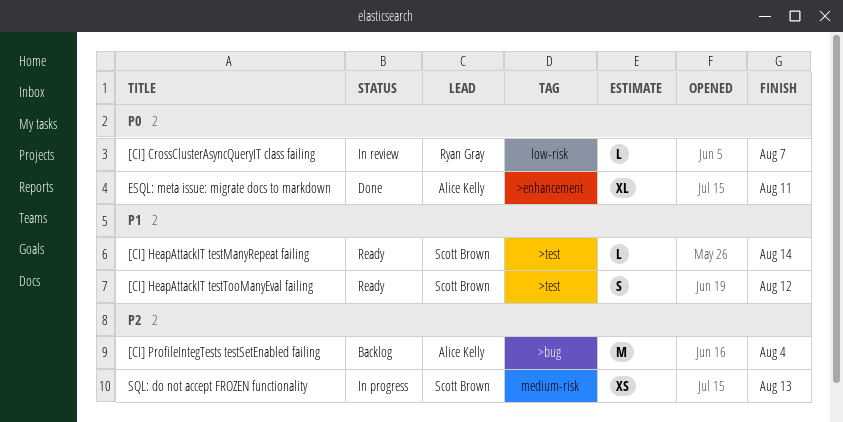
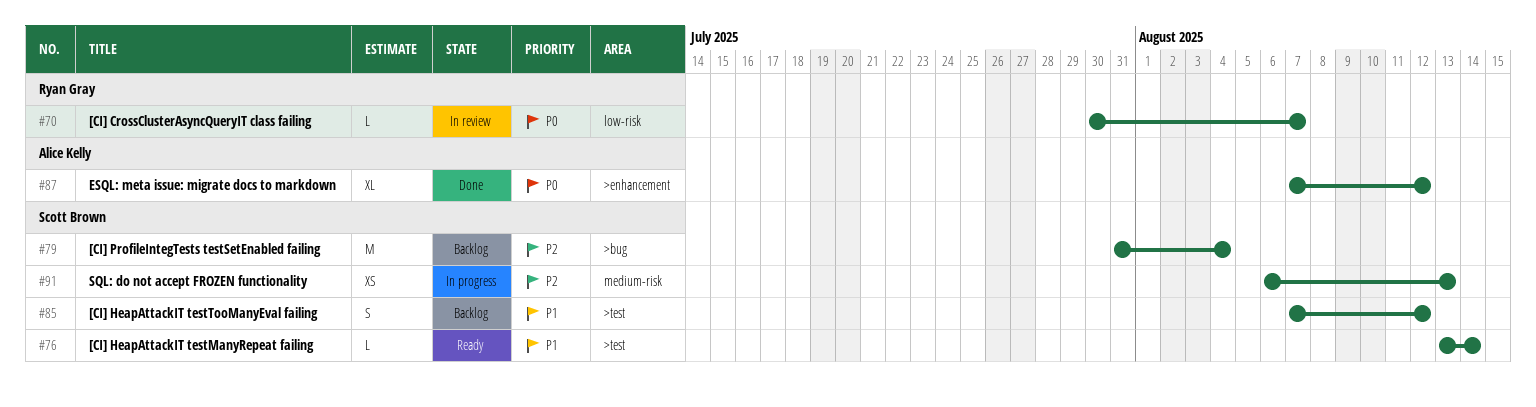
[CI] HeapAttackIT testTooManyEval failing, status: Ready -> Backlog
[CI] ProfileIntegTests testSetEnabled failing, owner: Alice Kelly -> Scott Brown
ESQL: meta issue: migrate docs to markdown, due: Aug 11 -> Aug 12

